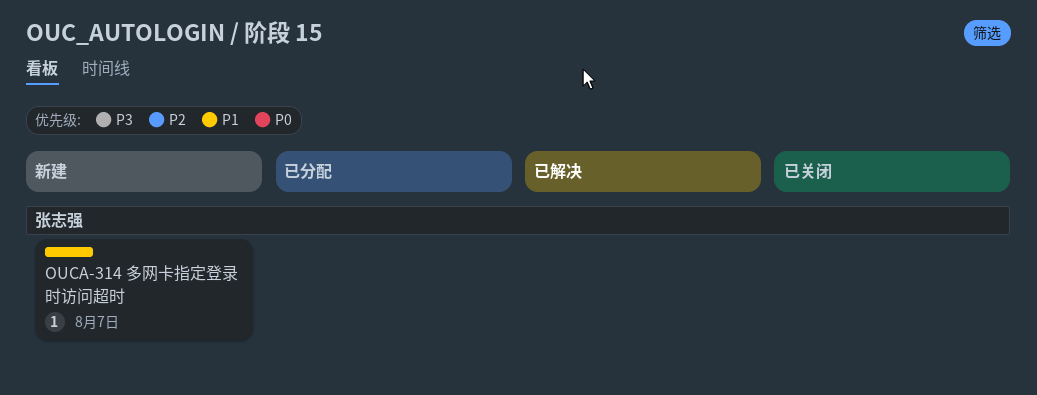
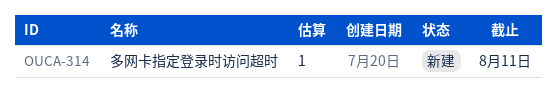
OUCA-314, due: Aug 7 -> Aug 11

